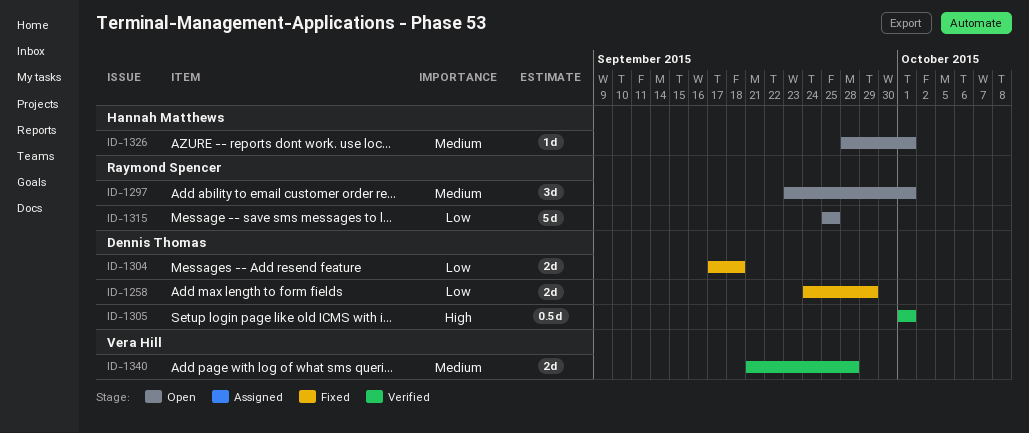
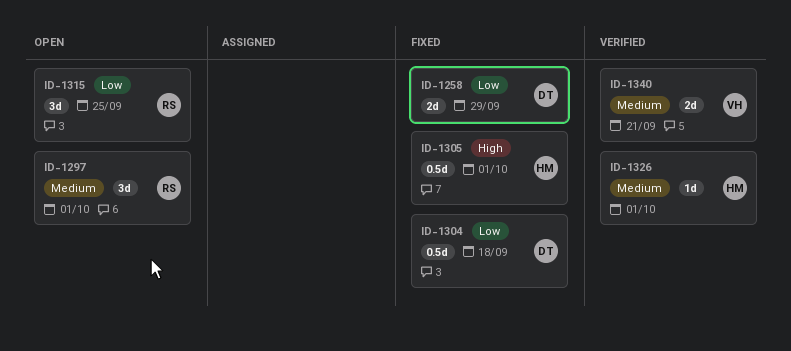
ID-1304, estimate: 2d -> 0.5d
ID-1305, status: Verified -> Fixed
ID-1305, owner: Dennis Thomas -> Hannah Matthews
ID-1315, estimate: 5d -> 3d
ID-1326, status: Open -> Verified
ID-1340, due: Sep 28 -> Sep 21

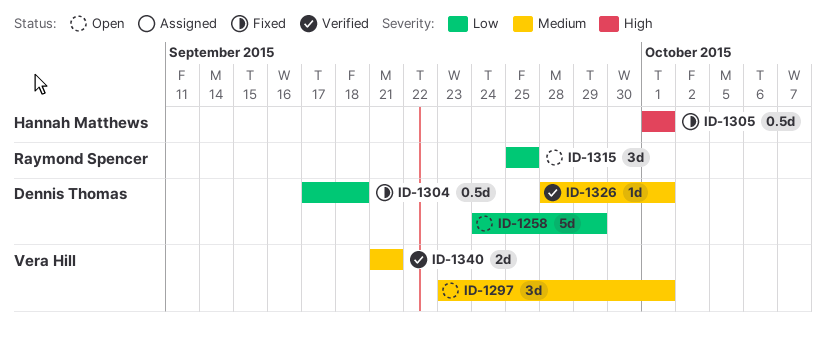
ID-1258, status: Fixed -> Open
ID-1258, estimate: 2d -> 5d
ID-1297, owner: Raymond Spencer -> Vera Hill
ID-1326, owner: Hannah Matthews -> Dennis Thomas

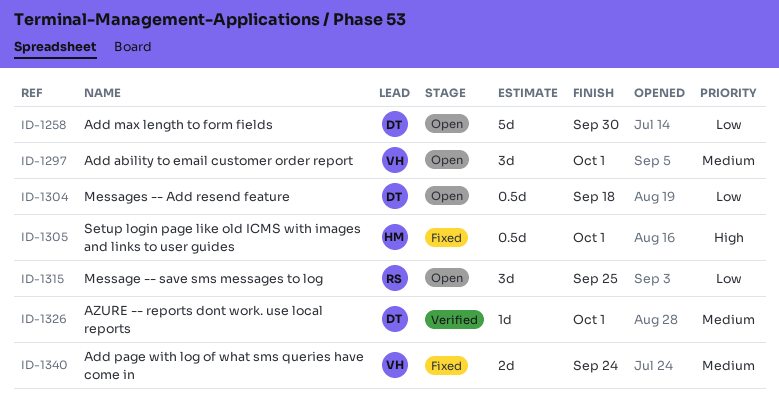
ID-1258, due: Sep 29 -> Sep 30
ID-1304, status: Fixed -> Open
ID-1340, status: Verified -> Fixed
ID-1340, due: Sep 21 -> Sep 24

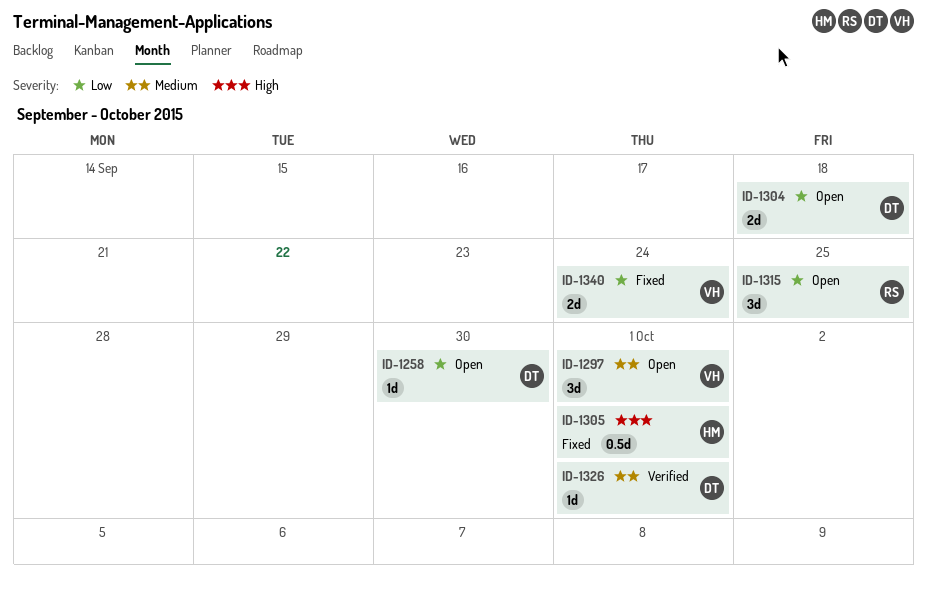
ID-1258, estimate: 5d -> 1d
ID-1304, estimate: 0.5d -> 2d
ID-1340, priority: Medium -> Low

